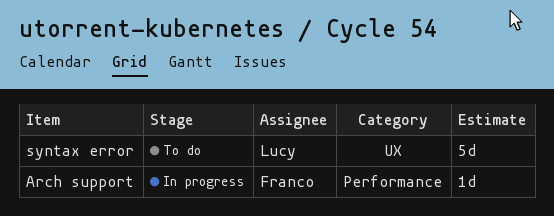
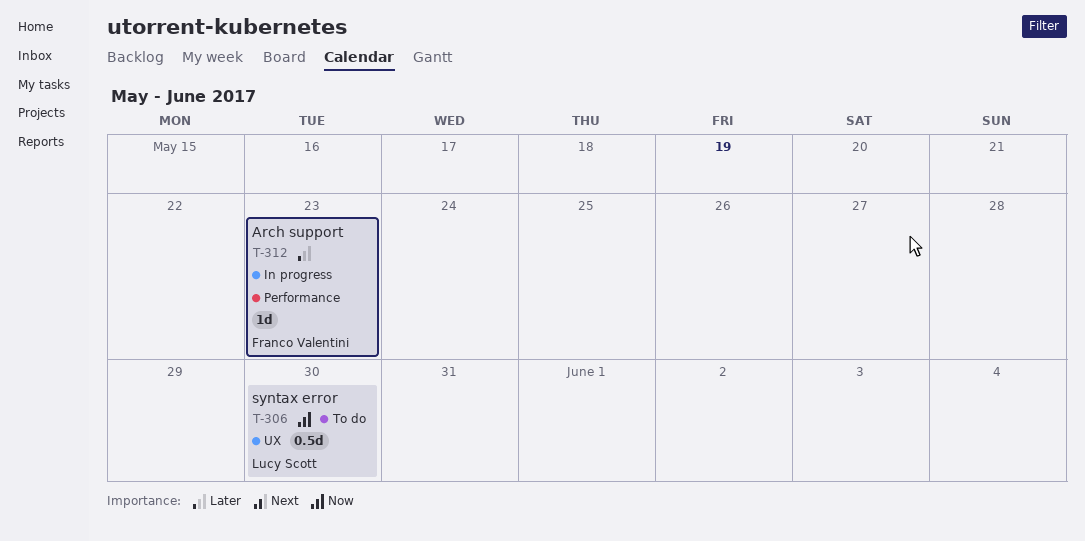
syntax error, estimate: 5d -> 0.5d

